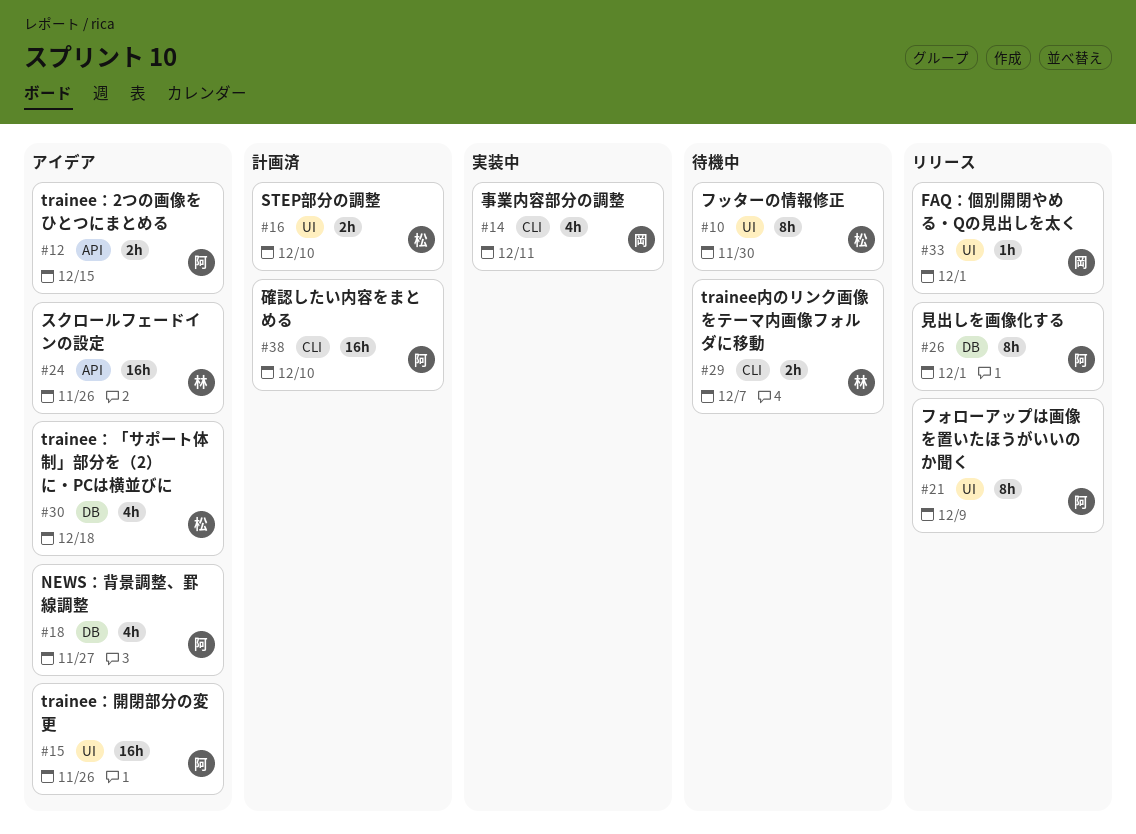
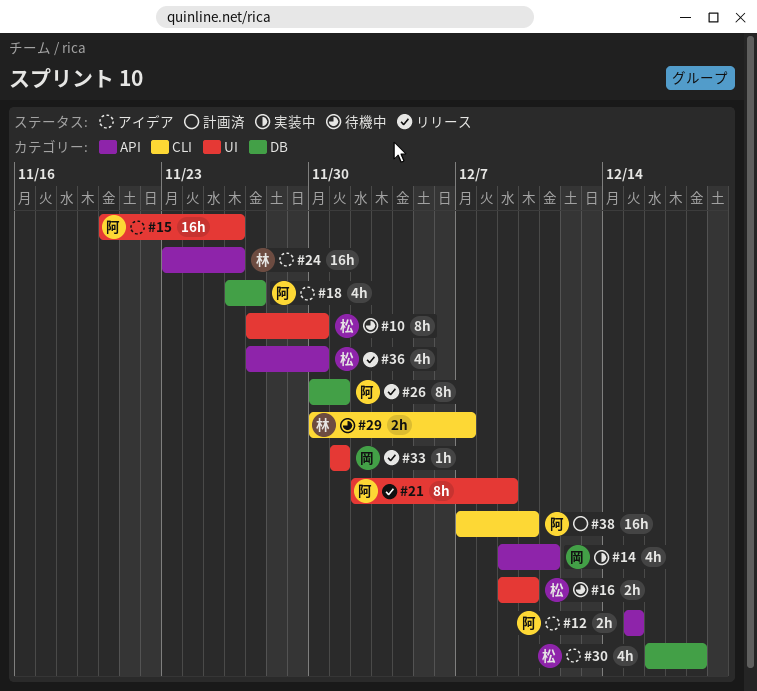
#14, label: CLI -> API
#16, status: 計画済 -> 待機中
#36: none -> present

